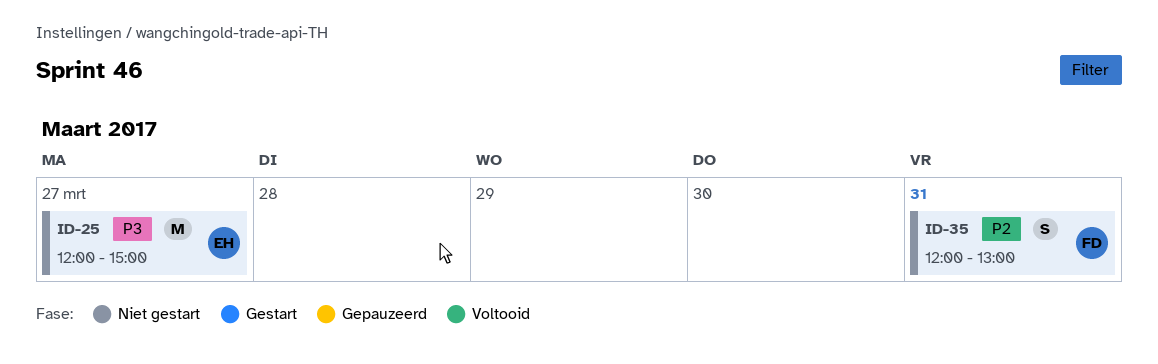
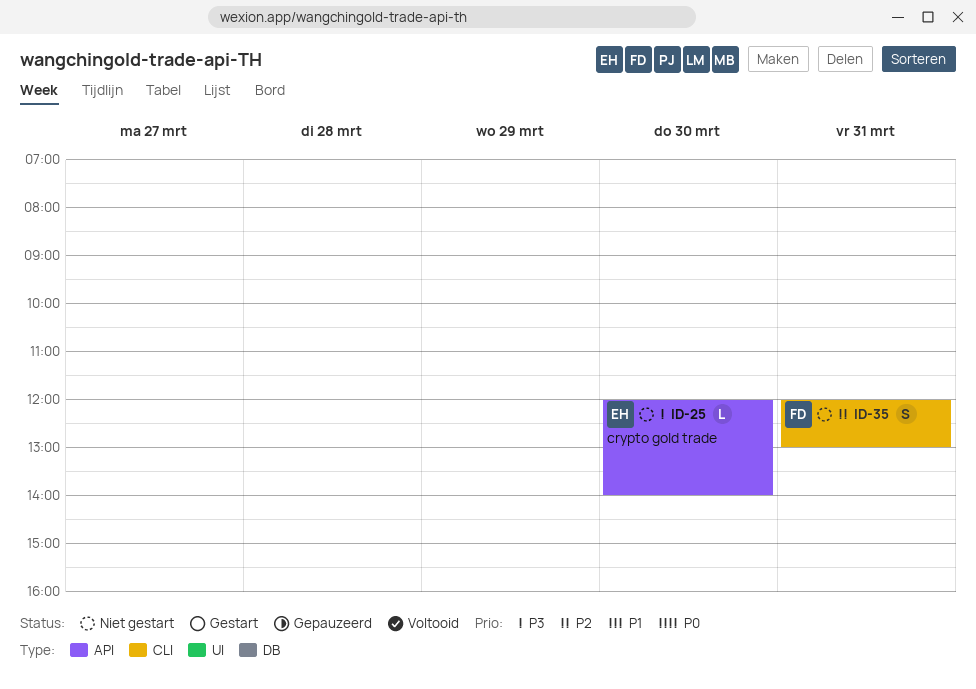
ID-25, estimate: M -> L
ID-25, day: Mar 27 -> Mar 30
ID-25, ends: 15:00 -> 14:00

